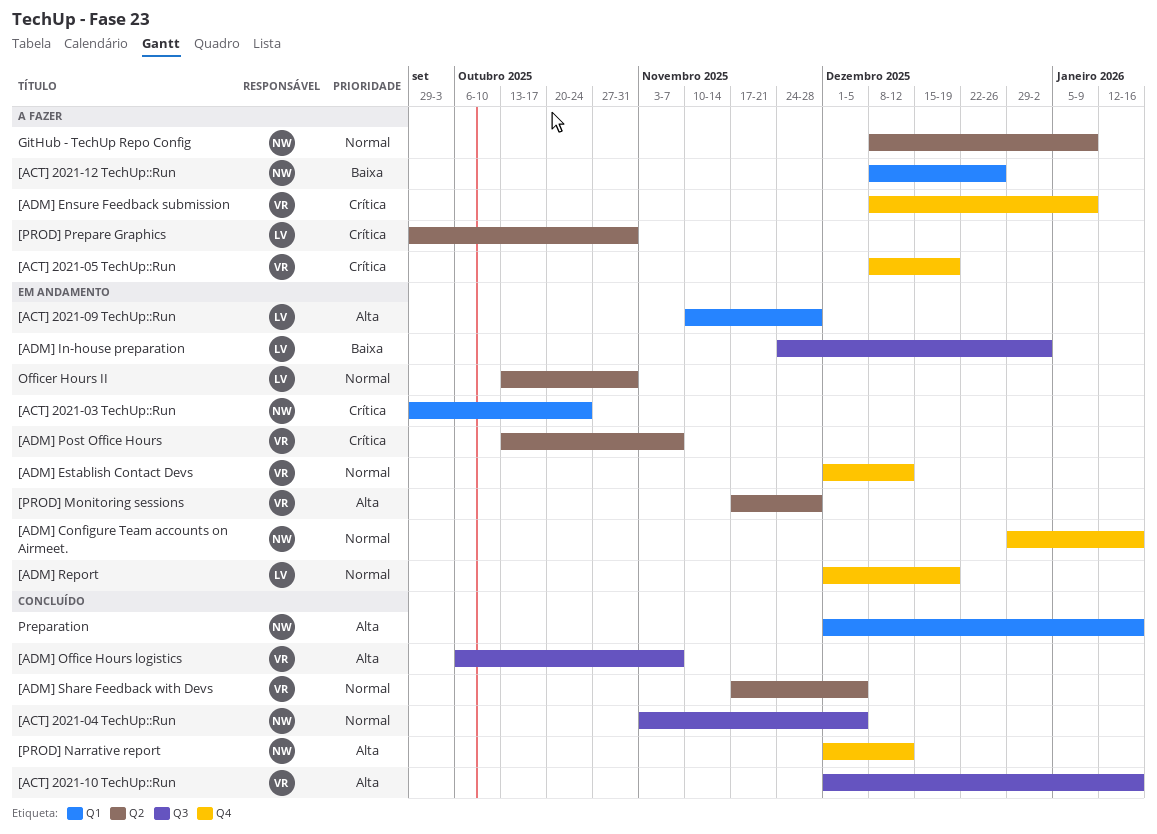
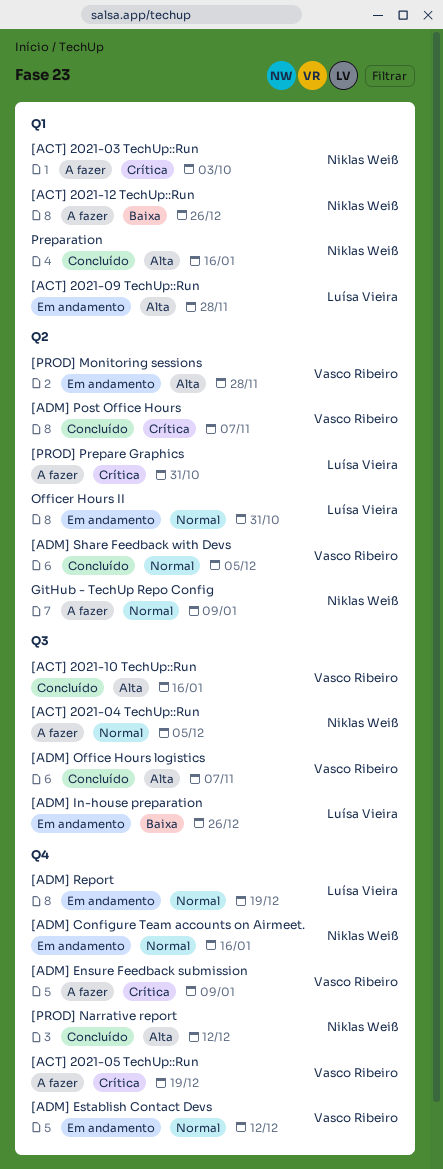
[ACT] 2021-03 TechUp::Run, status: Em andamento -> A fazer
[ACT] 2021-03 TechUp::Run, due: Oct 24 -> Oct 3
[ACT] 2021-04 TechUp::Run, status: Concluído -> A fazer
[ADM] In-house preparation, due: Jan 2 -> Dec 26
[ADM] Post Office Hours, status: Em andamento -> Concluído

